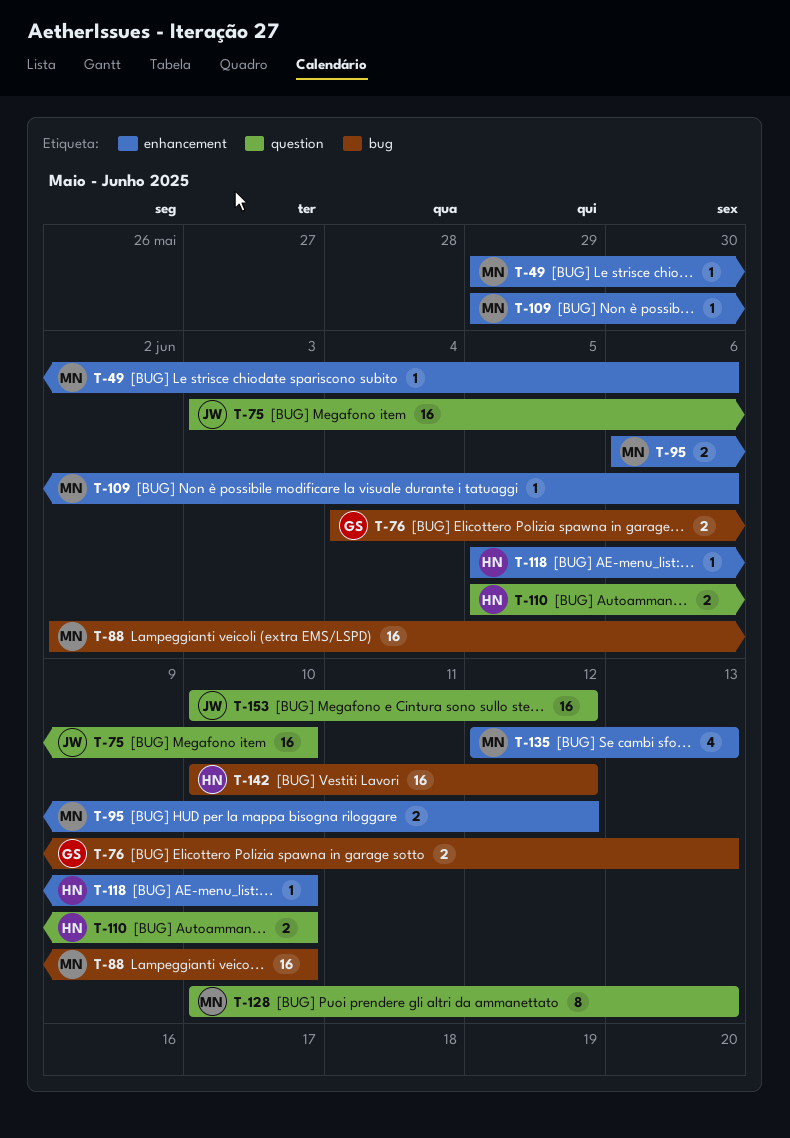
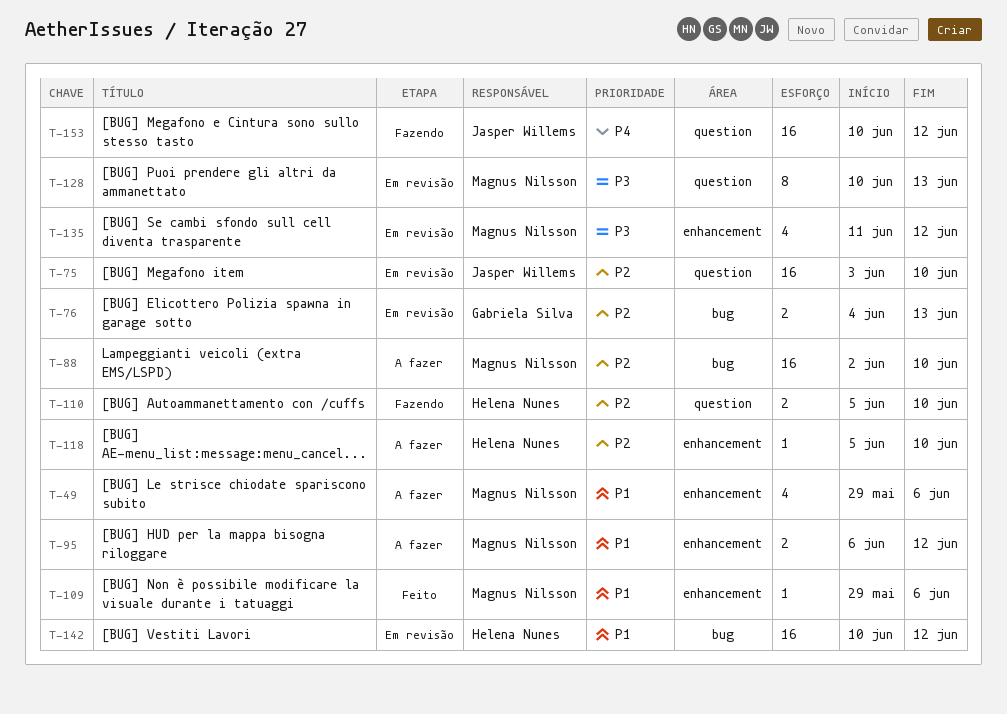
T-49, estimate: 1 -> 4
T-135, start: Jun 12 -> Jun 11
T-135, due: Jun 13 -> Jun 12

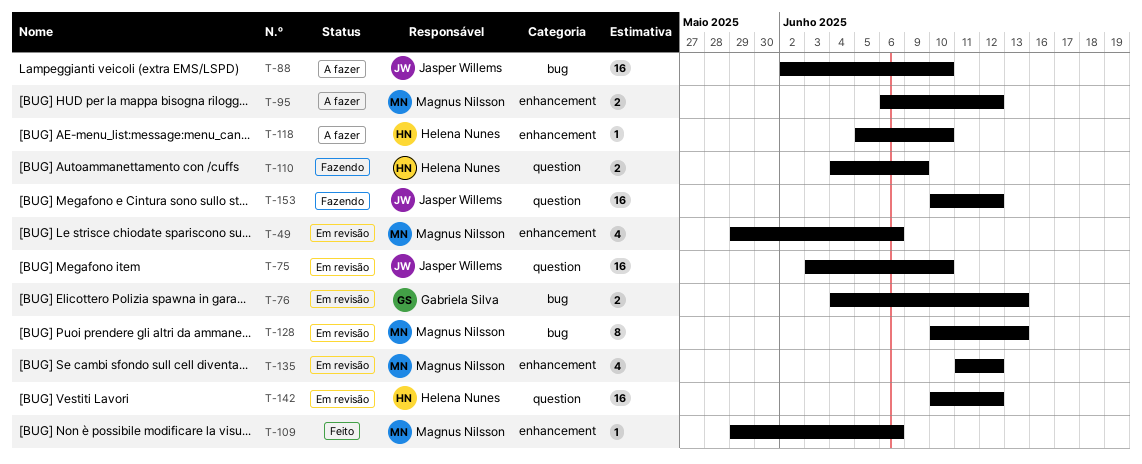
T-49, status: A fazer -> Em revisão
T-88, owner: Magnus Nilsson -> Jasper Willems
T-110, start: Jun 5 -> Jun 4
T-110, due: Jun 10 -> Jun 9
T-128, label: question -> bug
T-142, label: bug -> question

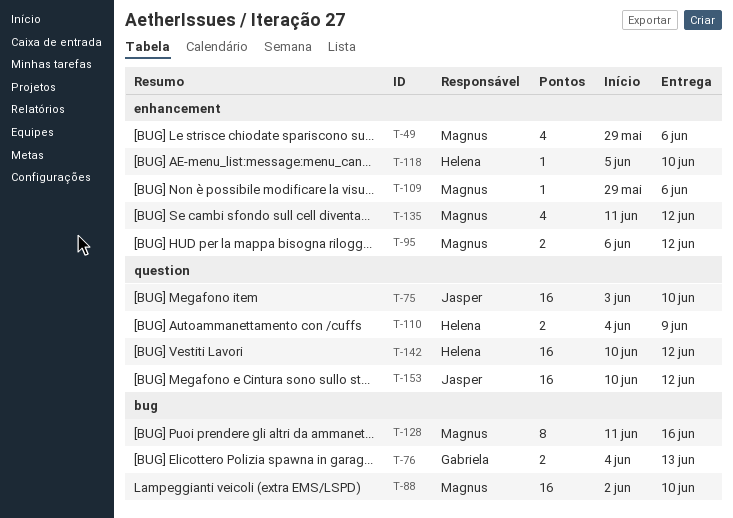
T-88, owner: Jasper Willems -> Magnus Nilsson
T-128, start: Jun 10 -> Jun 11
T-128, due: Jun 13 -> Jun 16

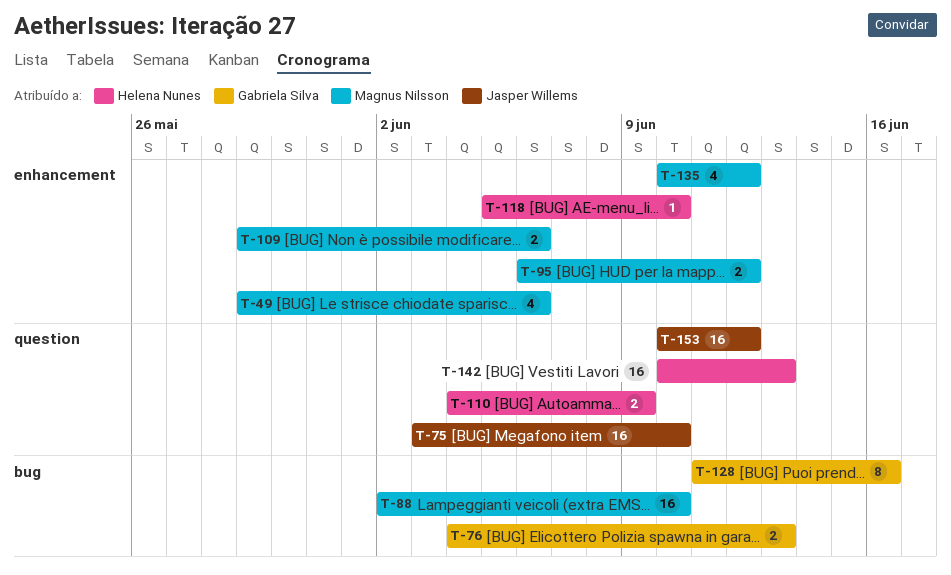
T-109, estimate: 1 -> 2
T-128, owner: Magnus Nilsson -> Gabriela Silva
T-135, start: Jun 11 -> Jun 10
T-142, due: Jun 12 -> Jun 13

